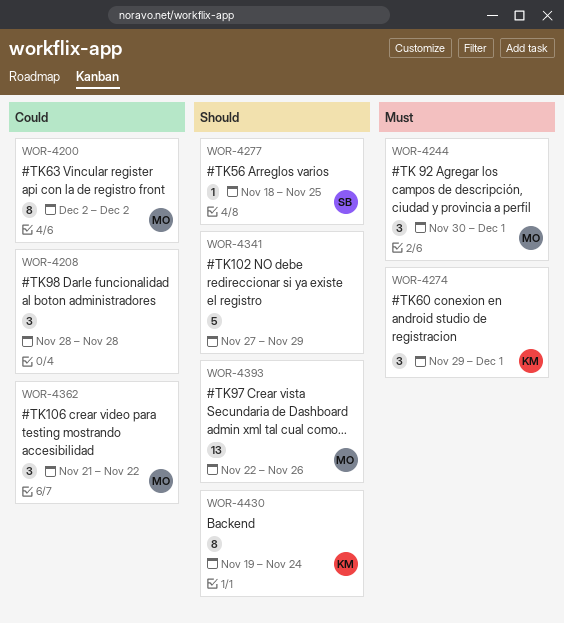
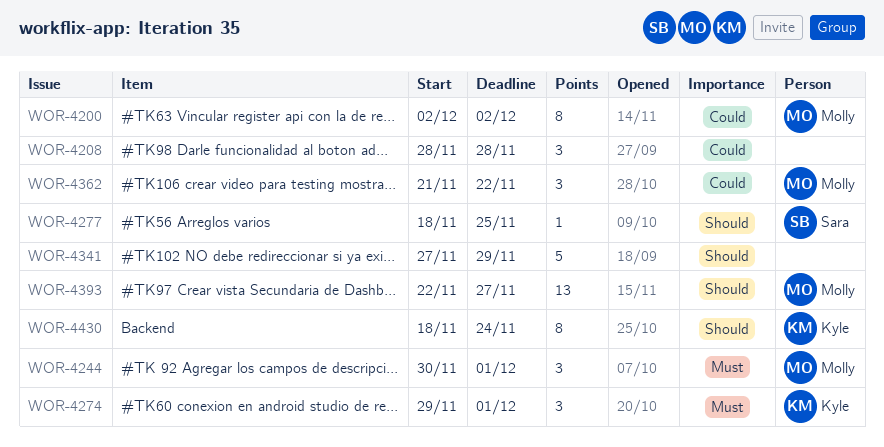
WOR-4393, due: Nov 26 -> Nov 27
WOR-4430, start: Nov 19 -> Nov 18

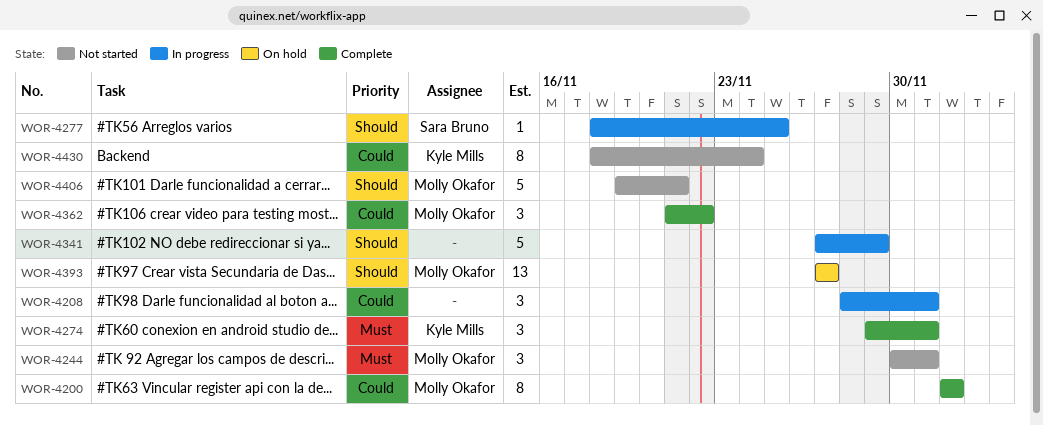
WOR-4208, due: Nov 28 -> Dec 1
WOR-4393, start: Nov 22 -> Nov 27
WOR-4406: none -> present
WOR-4430, priority: Should -> Could

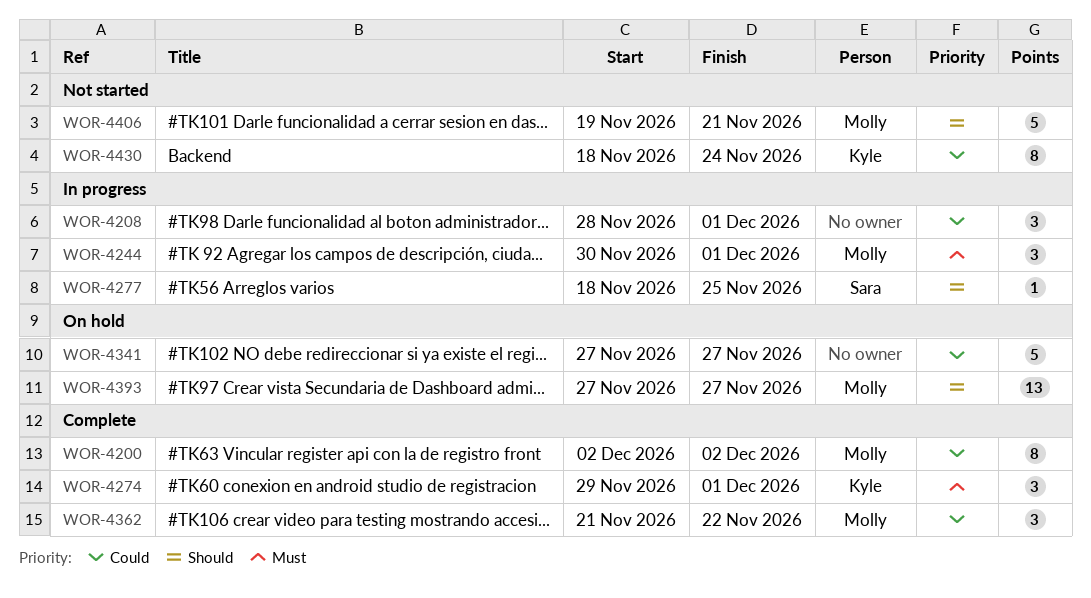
WOR-4244, status: Not started -> In progress
WOR-4341, status: In progress -> On hold
WOR-4341, priority: Should -> Could
WOR-4341, due: Nov 29 -> Nov 27

